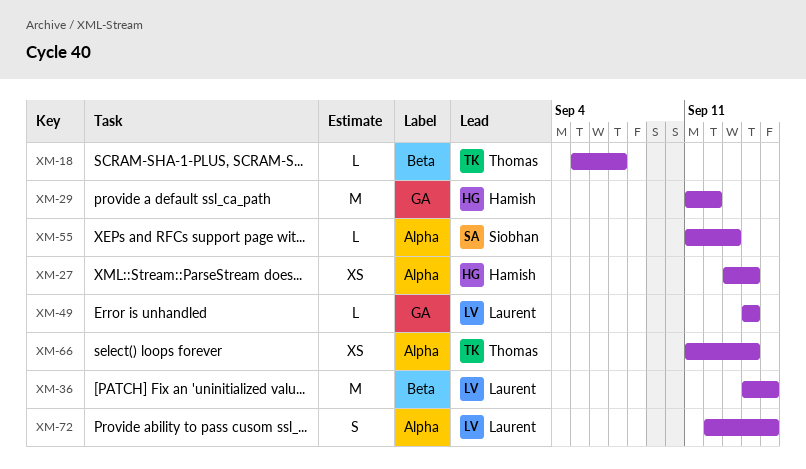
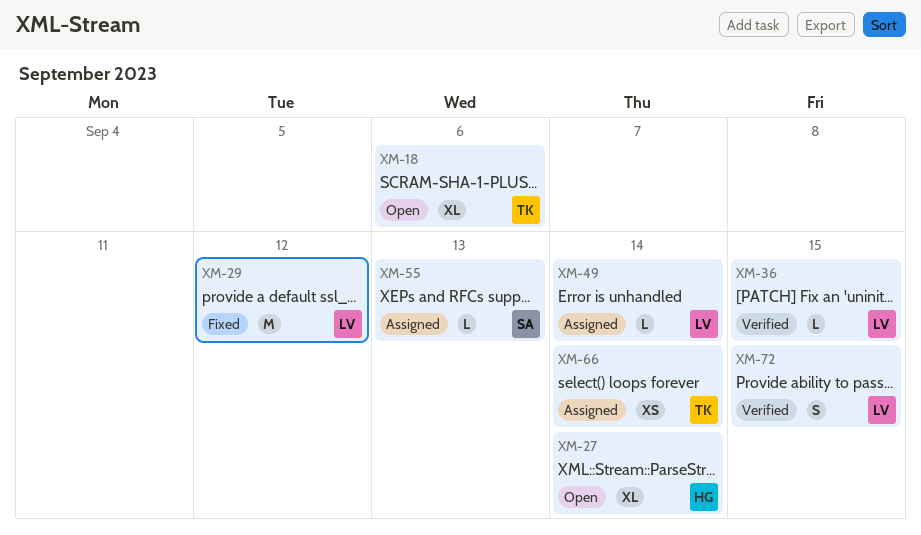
XM-18, estimate: L -> XL
XM-18, due: Sep 7 -> Sep 6
XM-27, estimate: XS -> XL
XM-29, owner: Hamish -> Laurent
XM-36, estimate: M -> L

